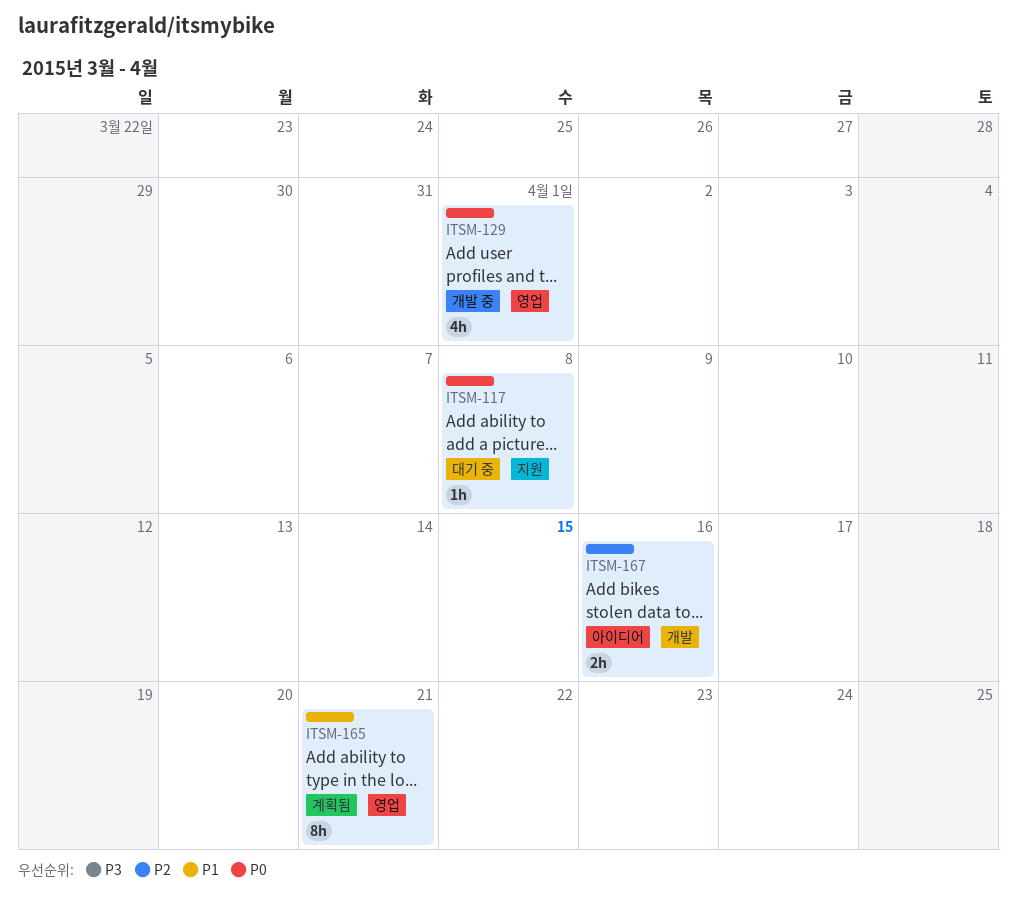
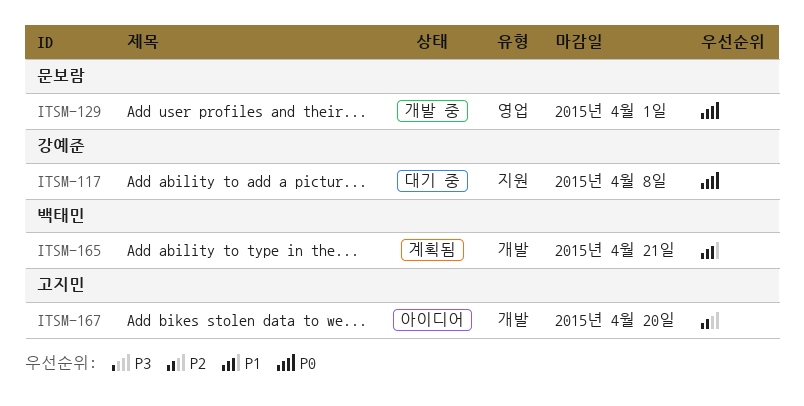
ITSM-165, label: 영업 -> 개발
ITSM-167, due: Apr 16 -> Apr 20

